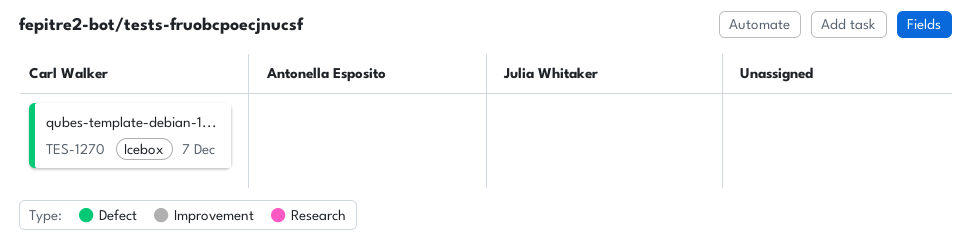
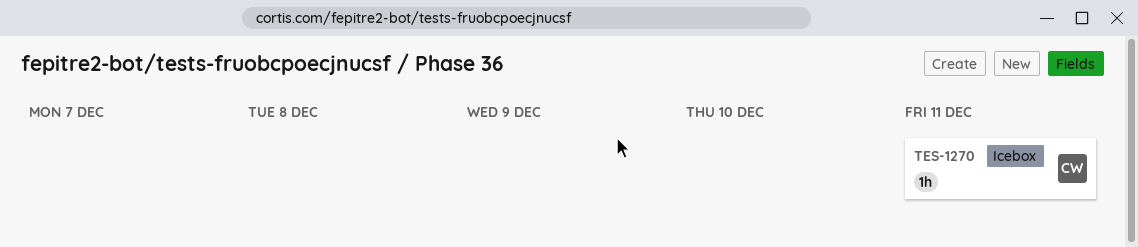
TES-1270, due: Dec 7 -> Dec 11

